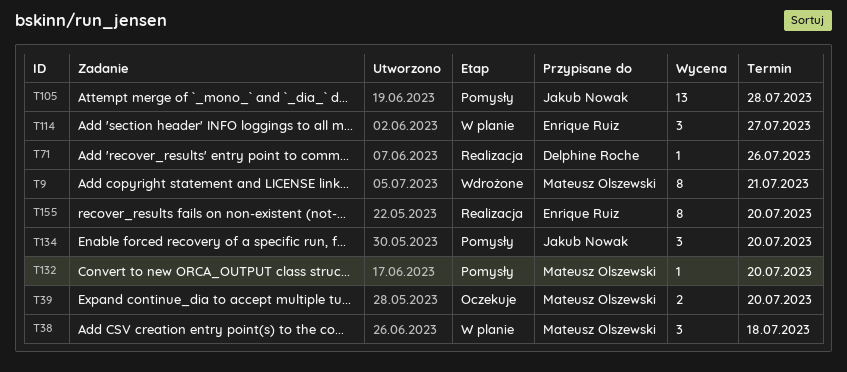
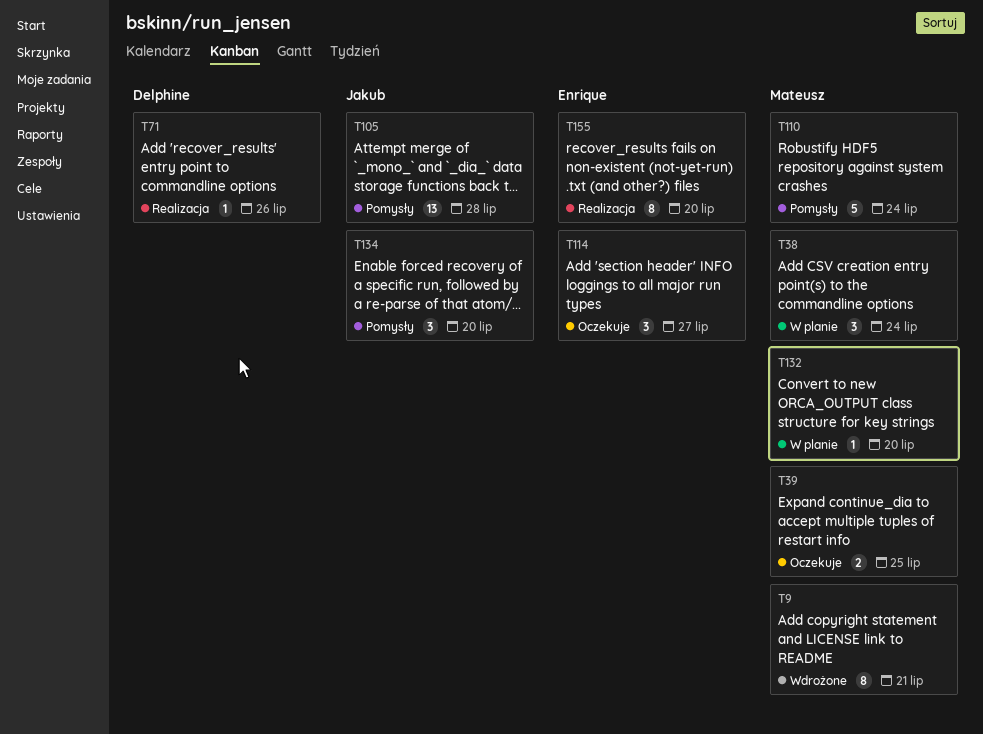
T38, due: Jul 18 -> Jul 24
T39, due: Jul 20 -> Jul 25
T110: none -> present
T114, status: W planie -> Oczekuje
T132, status: Pomysły -> W planie

